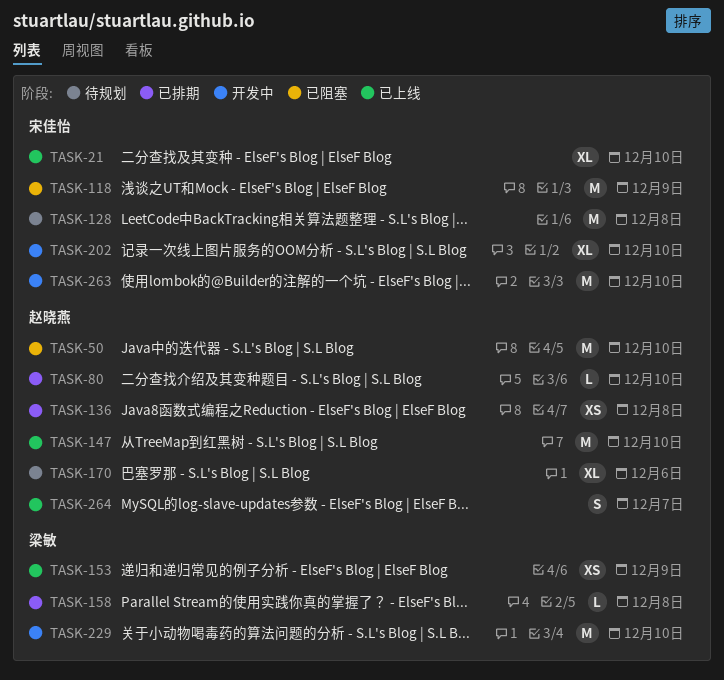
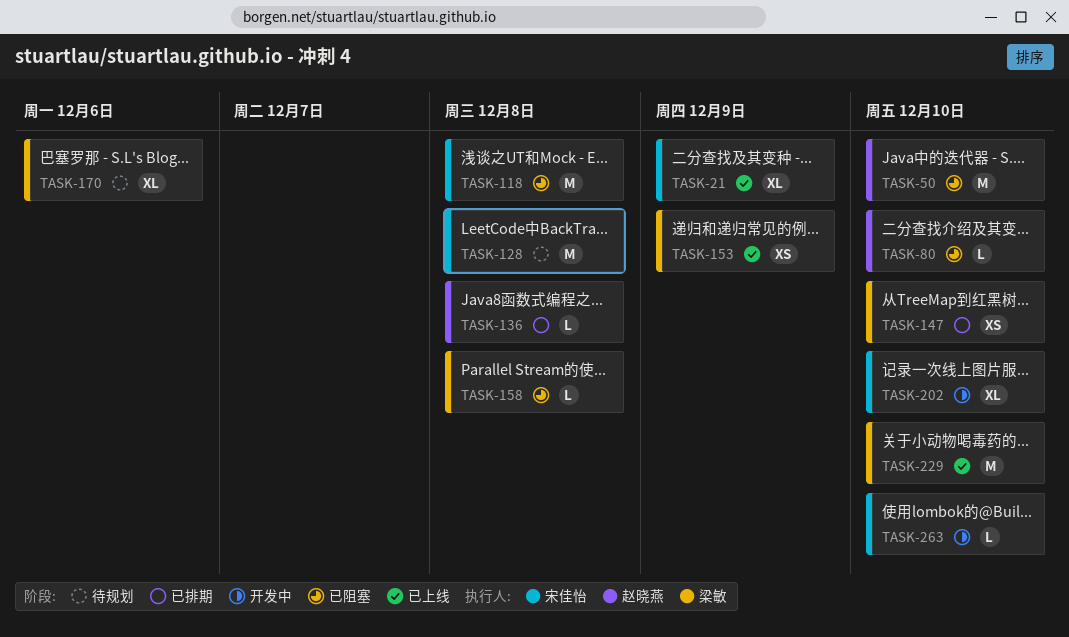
TASK-21, due: Dec 10 -> Dec 9
TASK-80, status: 已排期 -> 已阻塞
TASK-118, due: Dec 9 -> Dec 8
TASK-136, estimate: XS -> L
TASK-147, status: 已上线 -> 已排期
TASK-147, owner: 赵晓燕 -> 梁敏
TASK-147, estimate: M -> XS
TASK-158, status: 已排期 -> 已阻塞
TASK-170, owner: 赵晓燕 -> 梁敏
TASK-229, status: 开发中 -> 已上线
TASK-263, estimate: M -> L
TASK-264: present -> none

